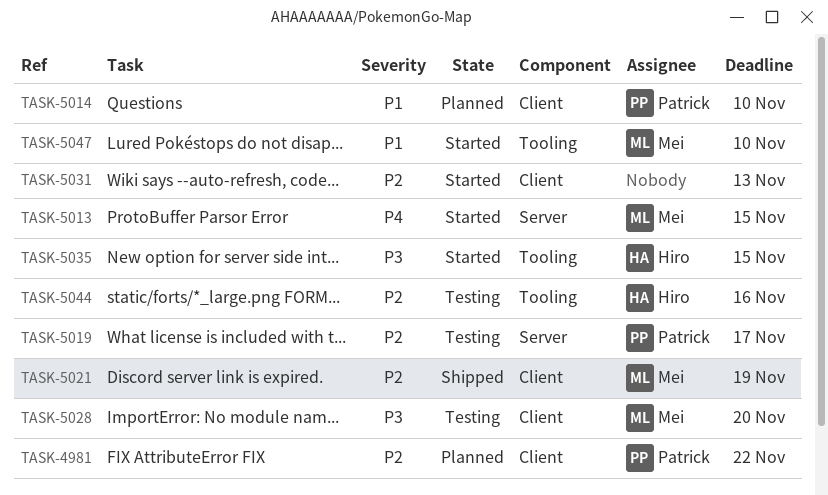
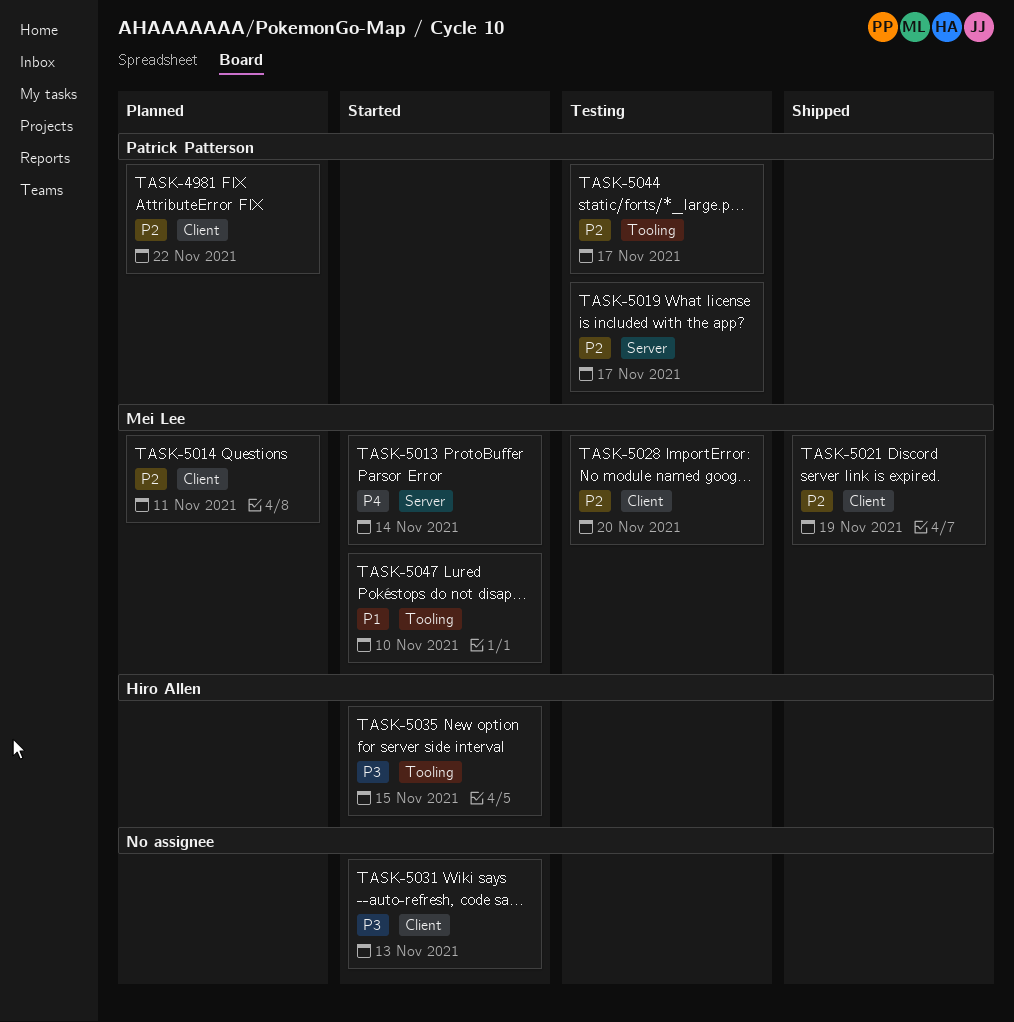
TASK-5013, due: Nov 15 -> Nov 14
TASK-5014, owner: Patrick Patterson -> Mei Lee
TASK-5014, priority: P1 -> P2
TASK-5014, due: Nov 10 -> Nov 11
TASK-5028, priority: P3 -> P2
TASK-5031, priority: P2 -> P3
TASK-5044, owner: Hiro Allen -> Patrick Patterson
TASK-5044, due: Nov 16 -> Nov 17

